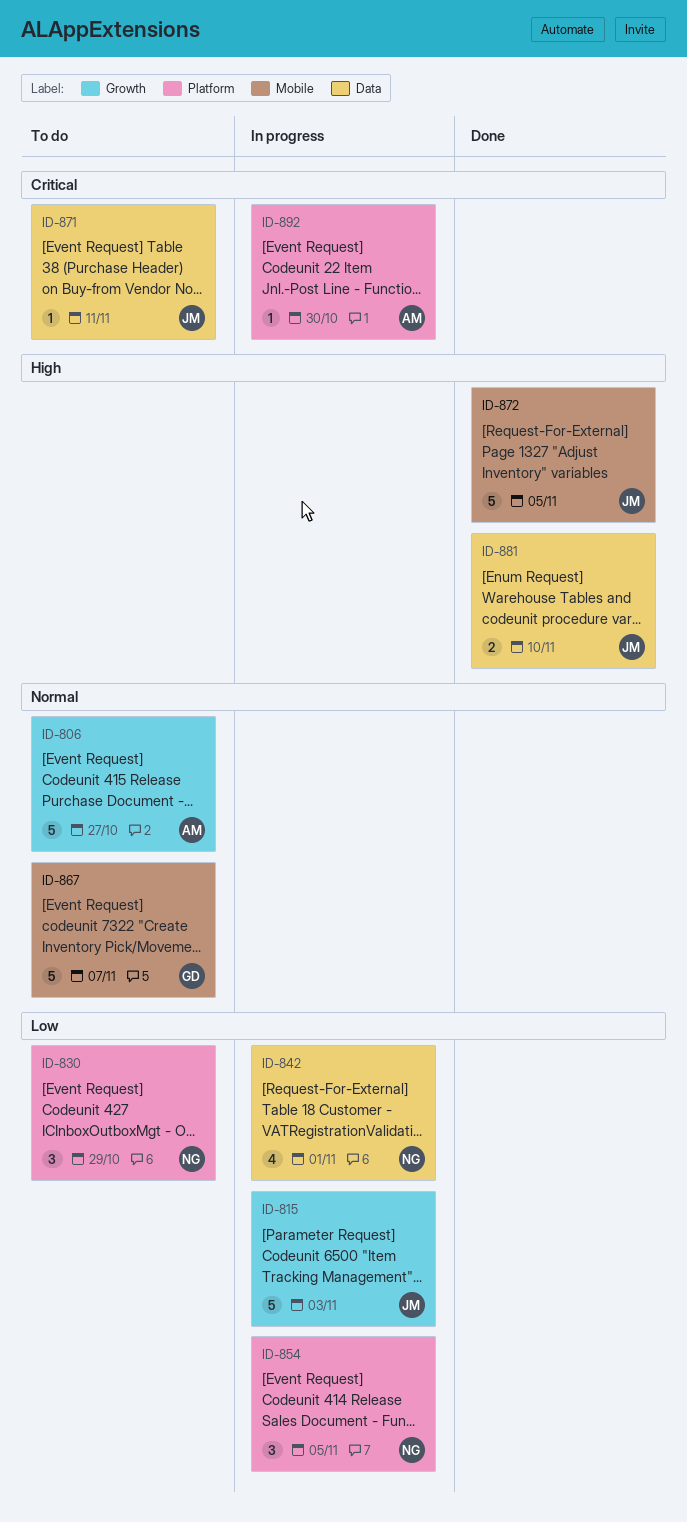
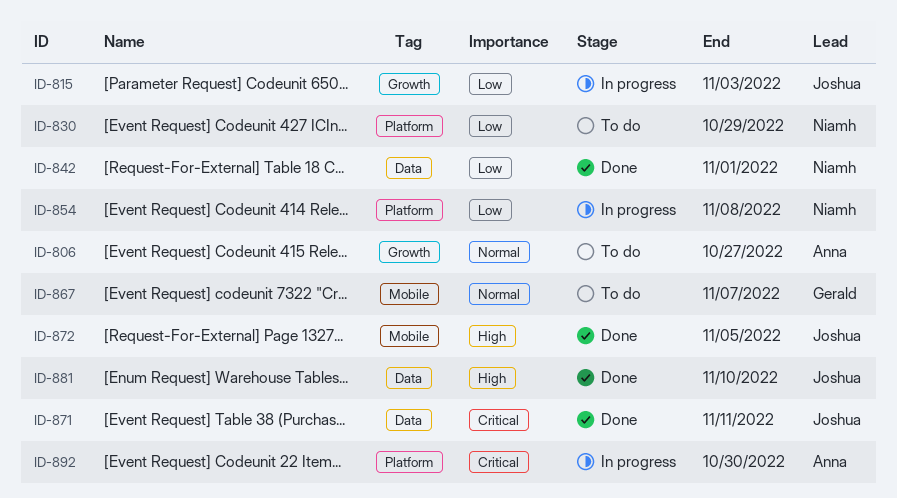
ID-842, status: In progress -> Done
ID-854, due: Nov 5 -> Nov 8
ID-871, status: To do -> Done

